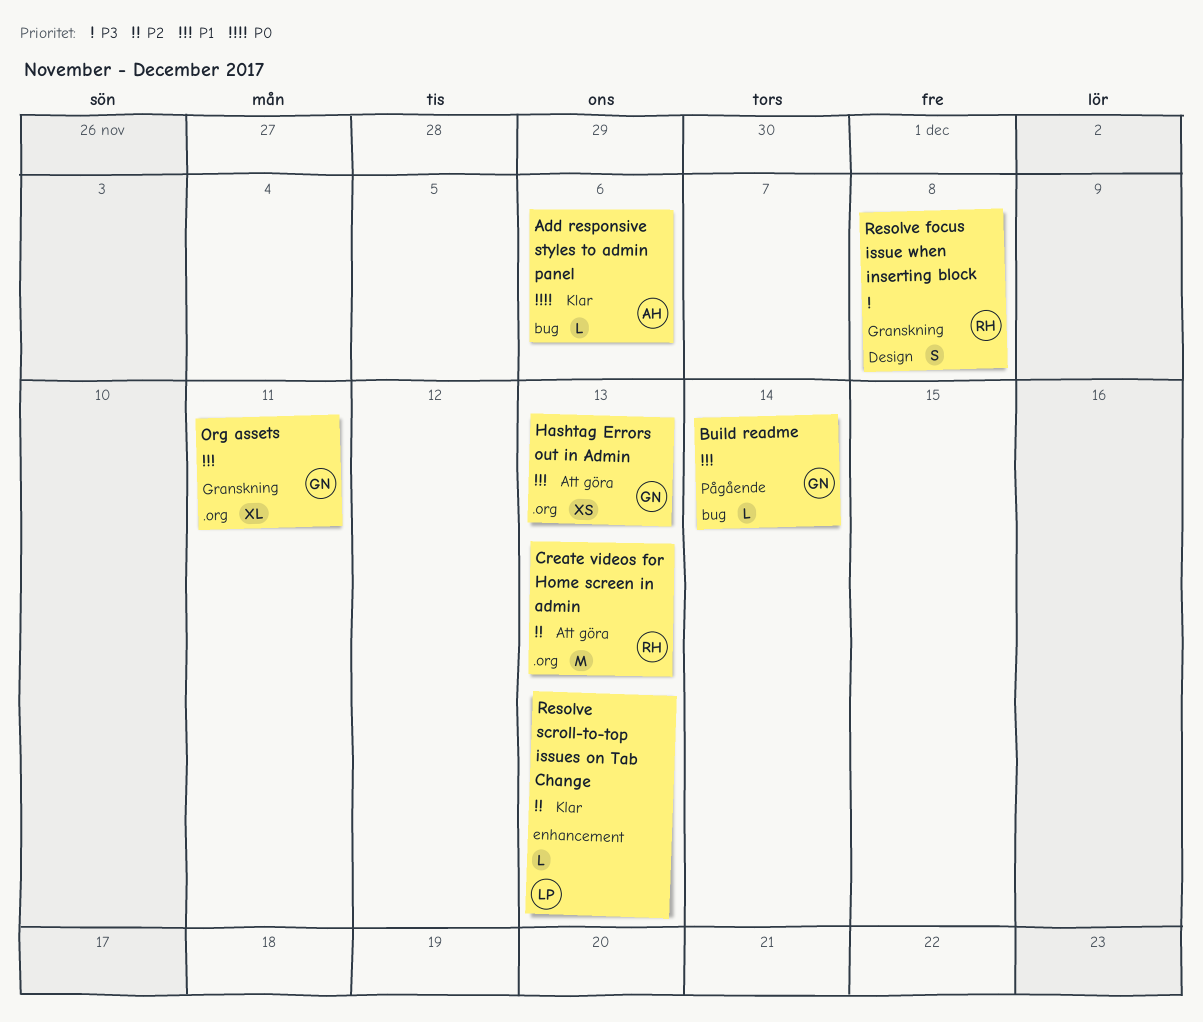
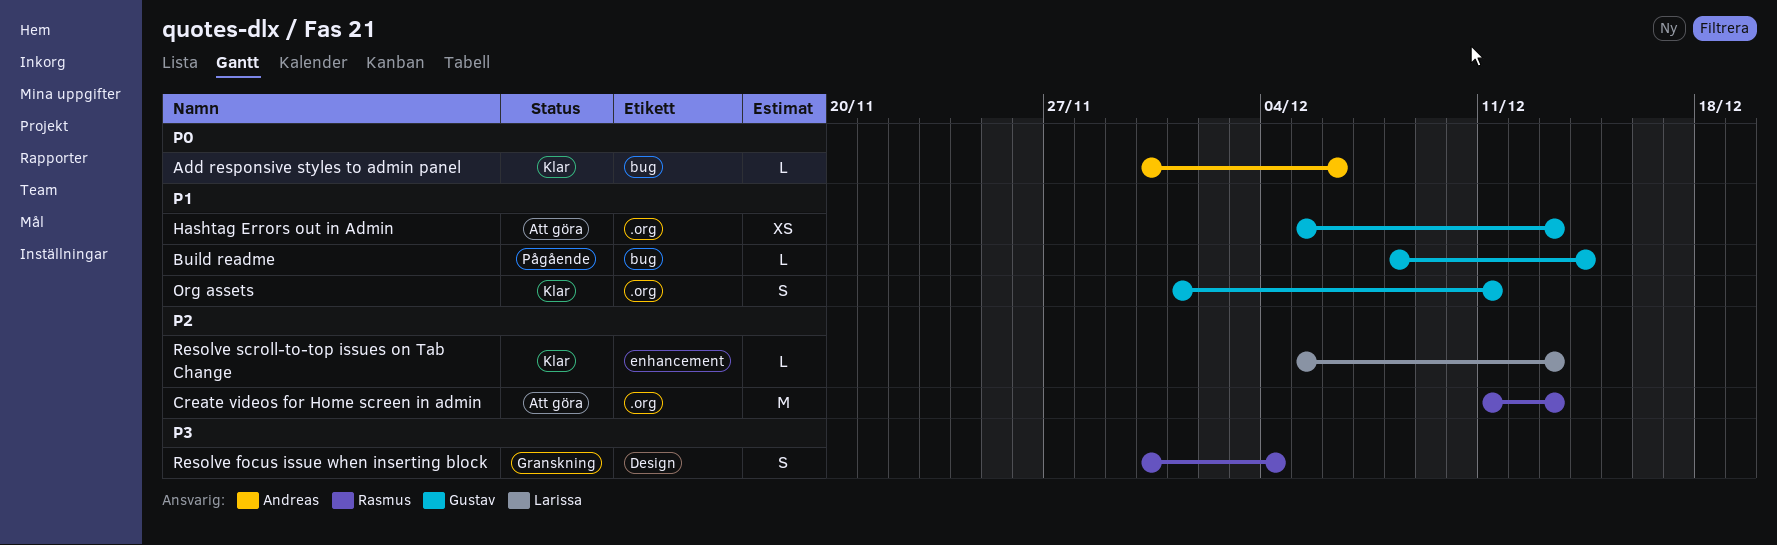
Org assets, status: Granskning -> Klar
Org assets, estimate: XL -> S
Resolve focus issue when inserting block, due: Dec 8 -> Dec 4

